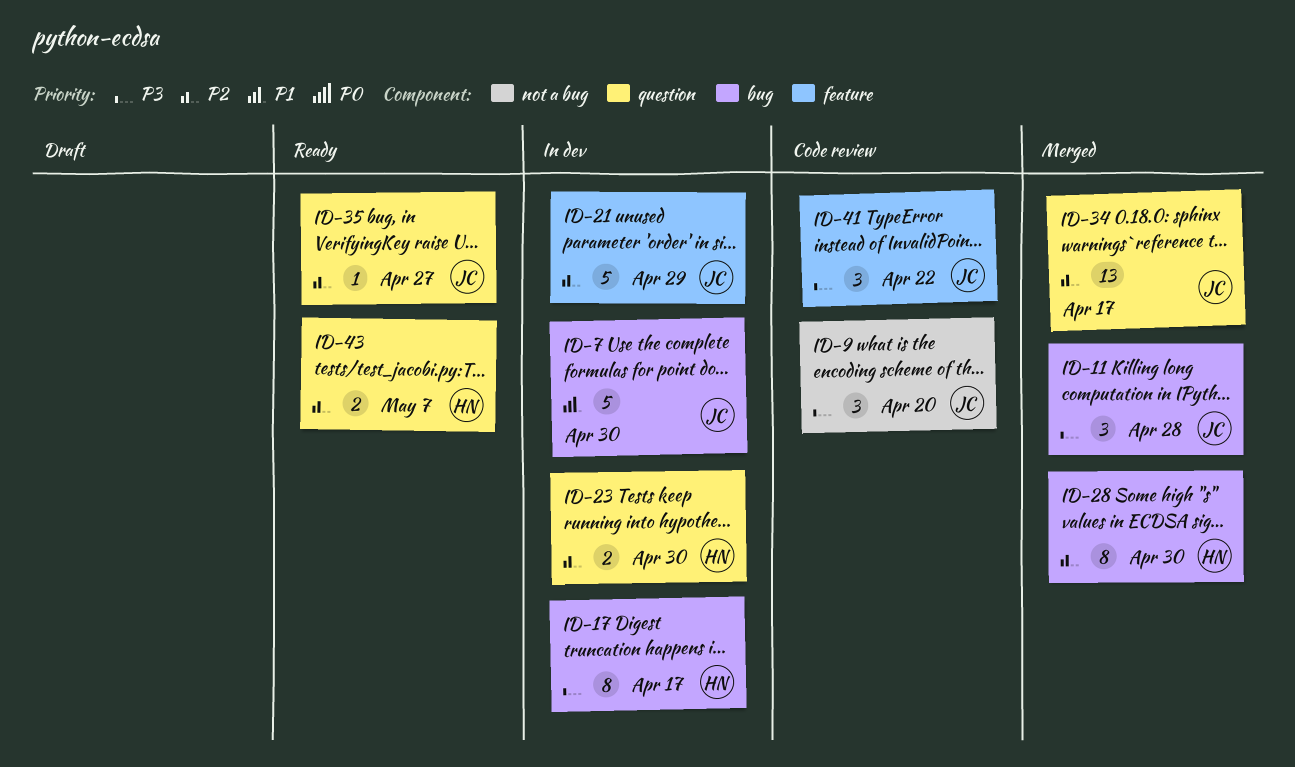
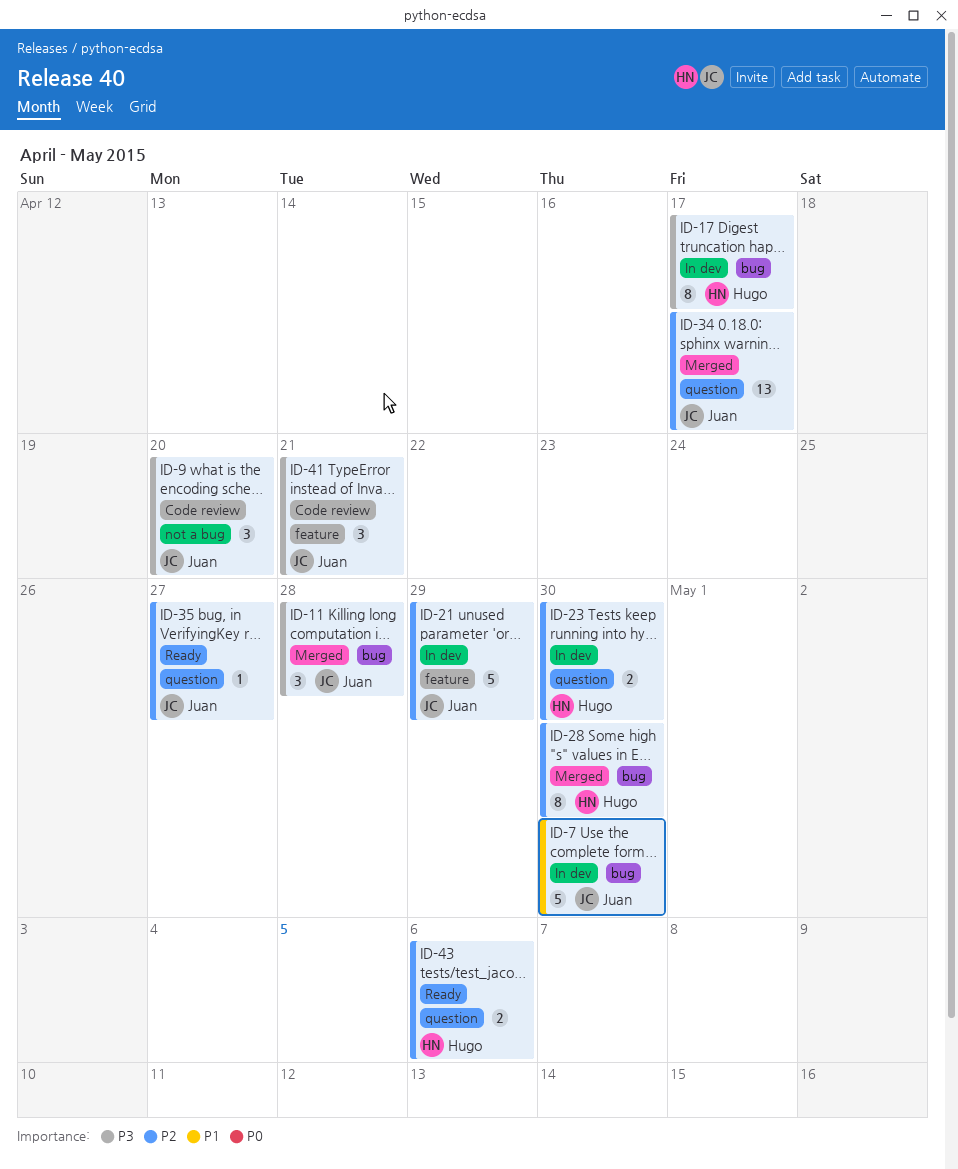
ID-41, due: Apr 22 -> Apr 21
ID-43, due: May 7 -> May 6

